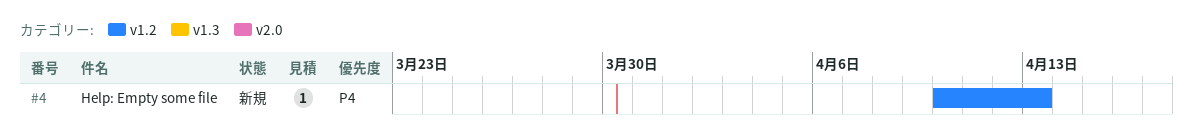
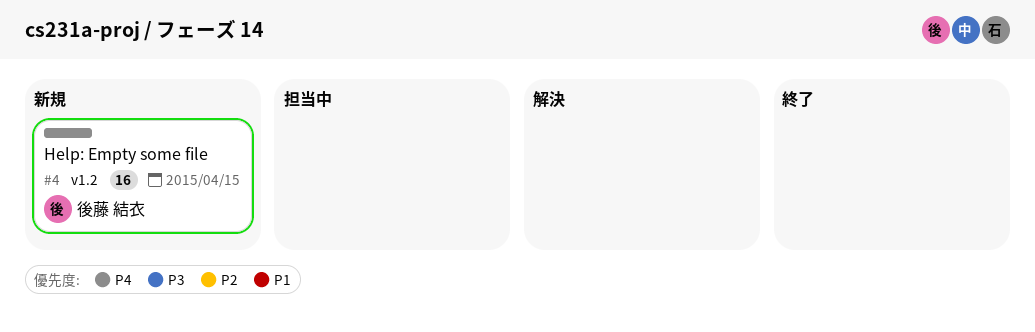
#4, estimate: 1 -> 16
#4, due: Apr 13 -> Apr 15

